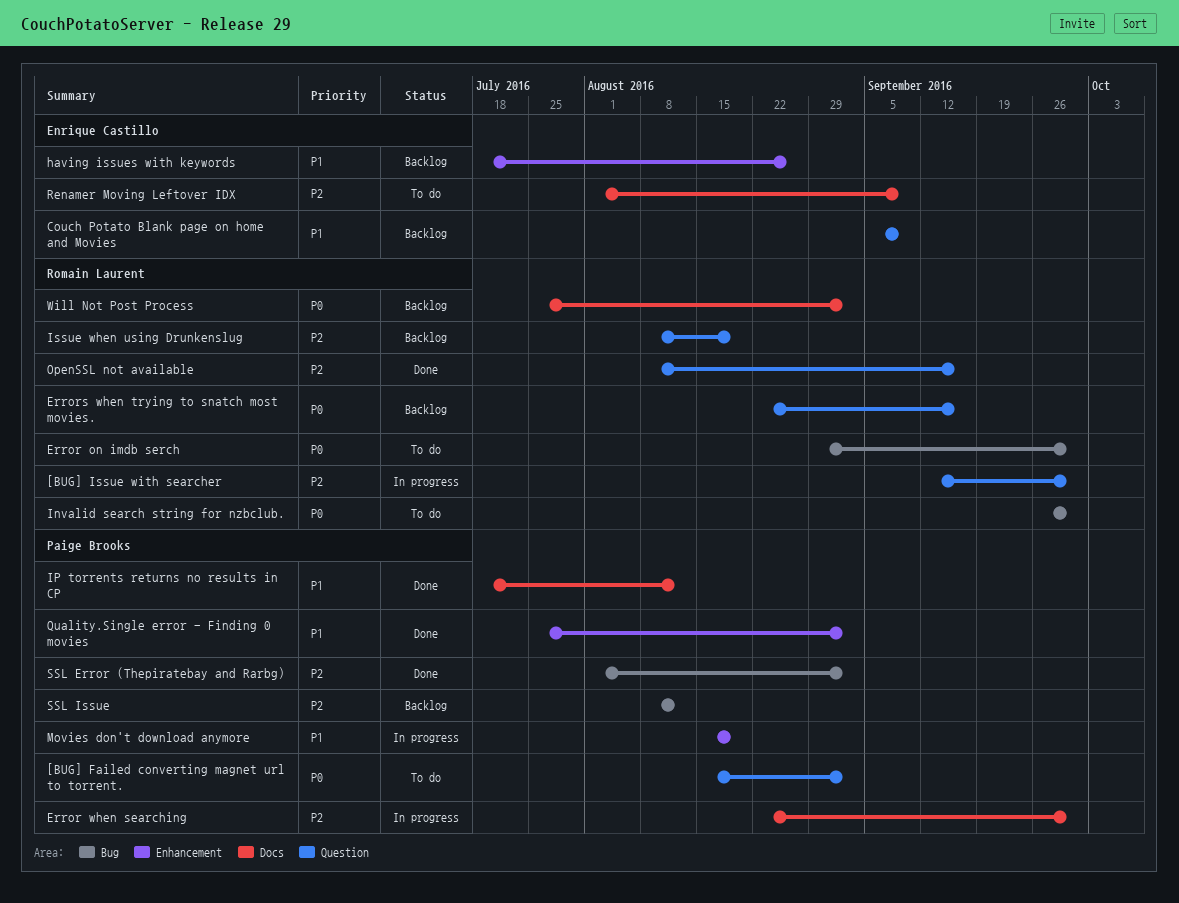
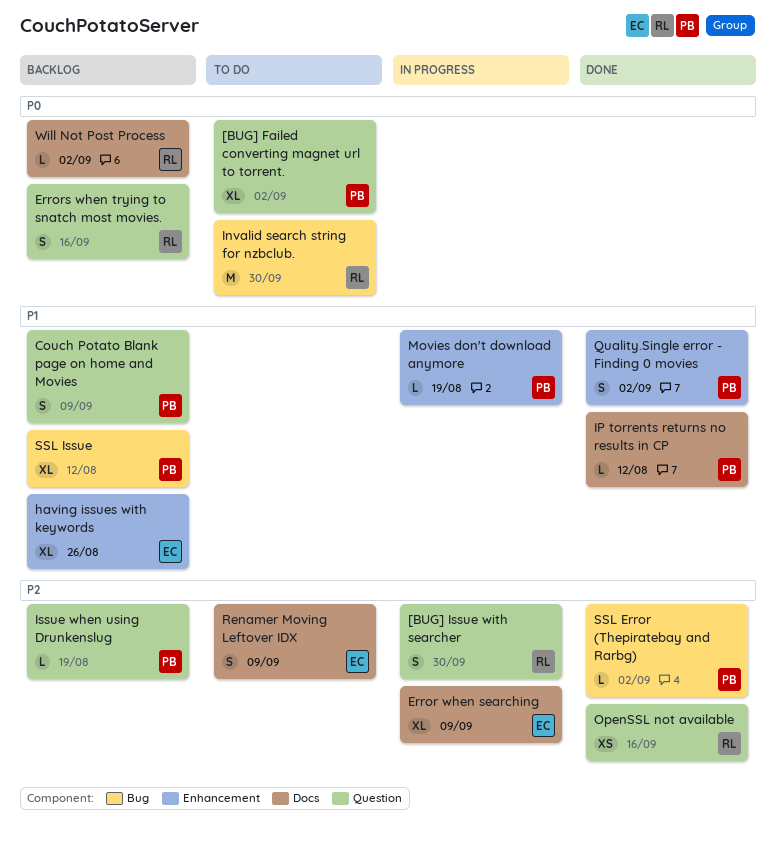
Couch Potato Blank page on home and Movies, owner: Enrique Castillo -> Paige Brooks
Error on imdb serch: present -> none
Error when searching, owner: Paige Brooks -> Enrique Castillo
Error when searching, due: Sep 30 -> Sep 9
Issue when using Drunkenslug, owner: Romain Laurent -> Paige Brooks
SSL Issue, priority: P2 -> P1

